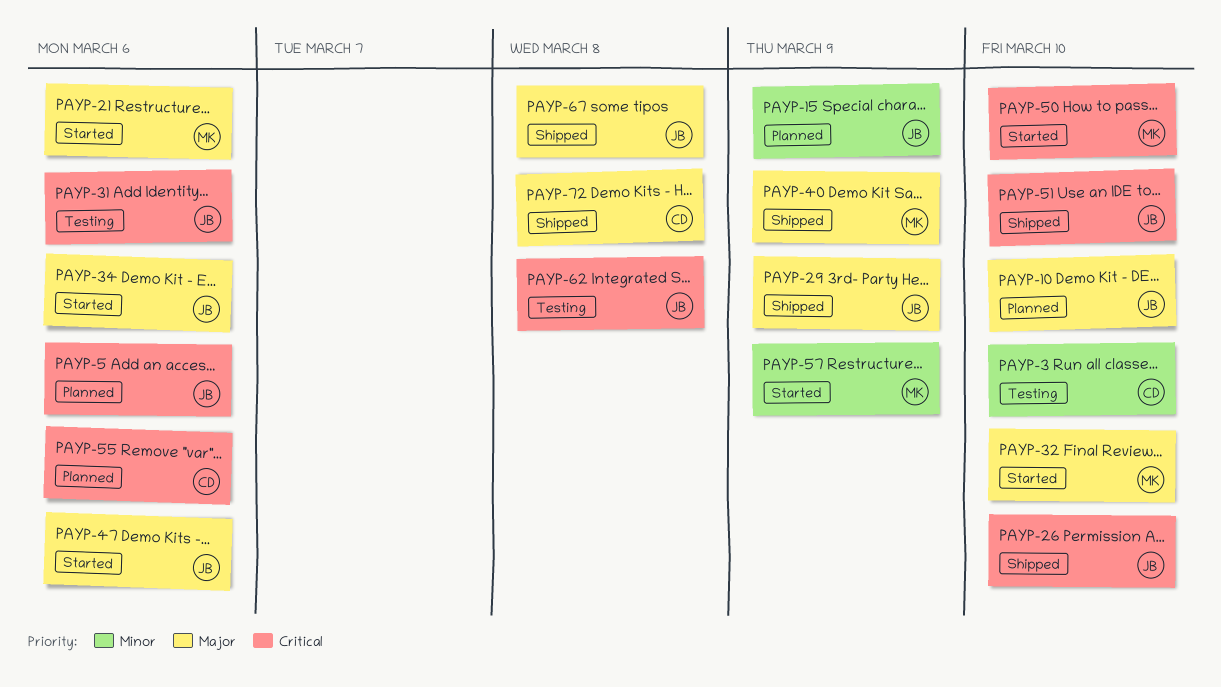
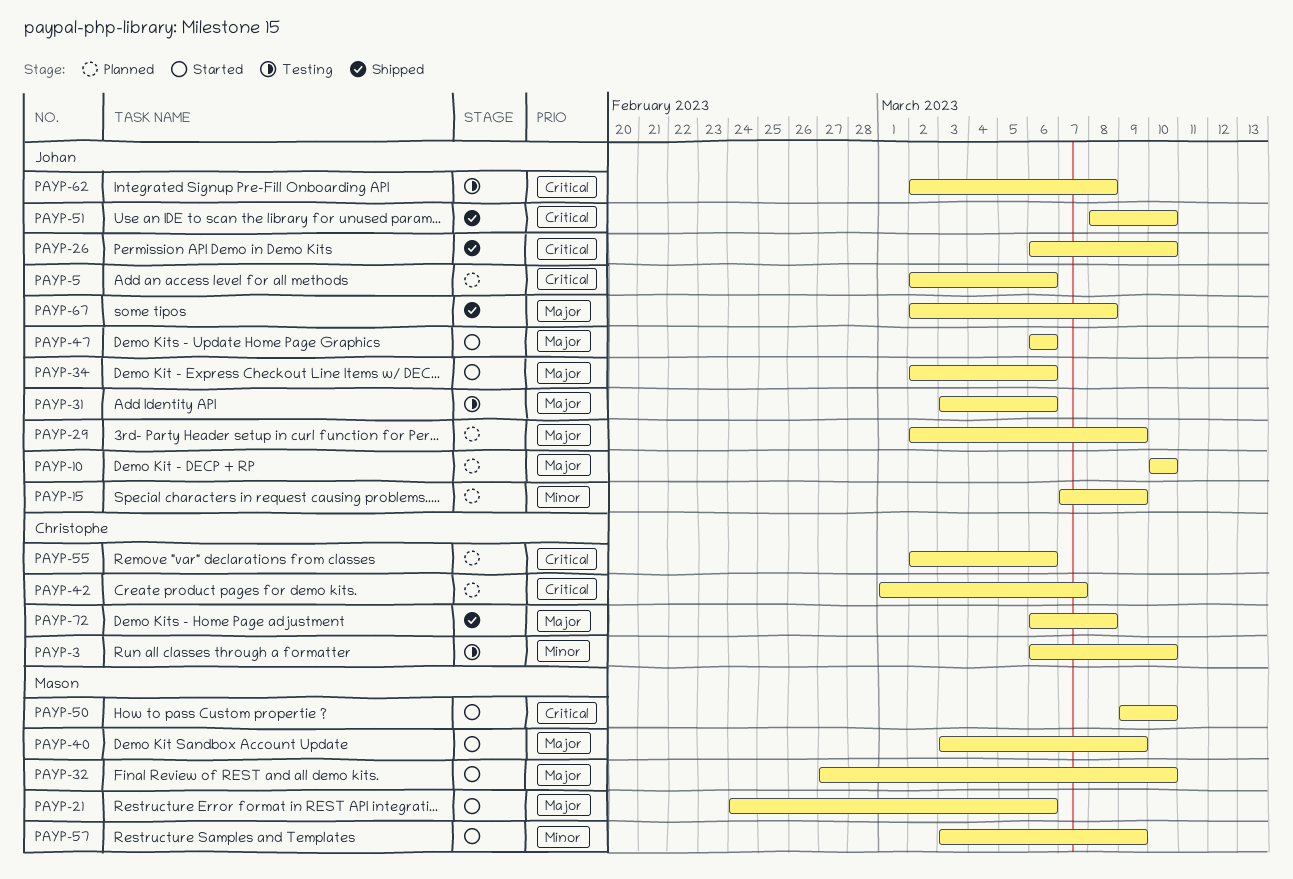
PAYP-29, status: Shipped -> Planned
PAYP-31, priority: Critical -> Major
PAYP-40, status: Shipped -> Started
PAYP-42: none -> present

